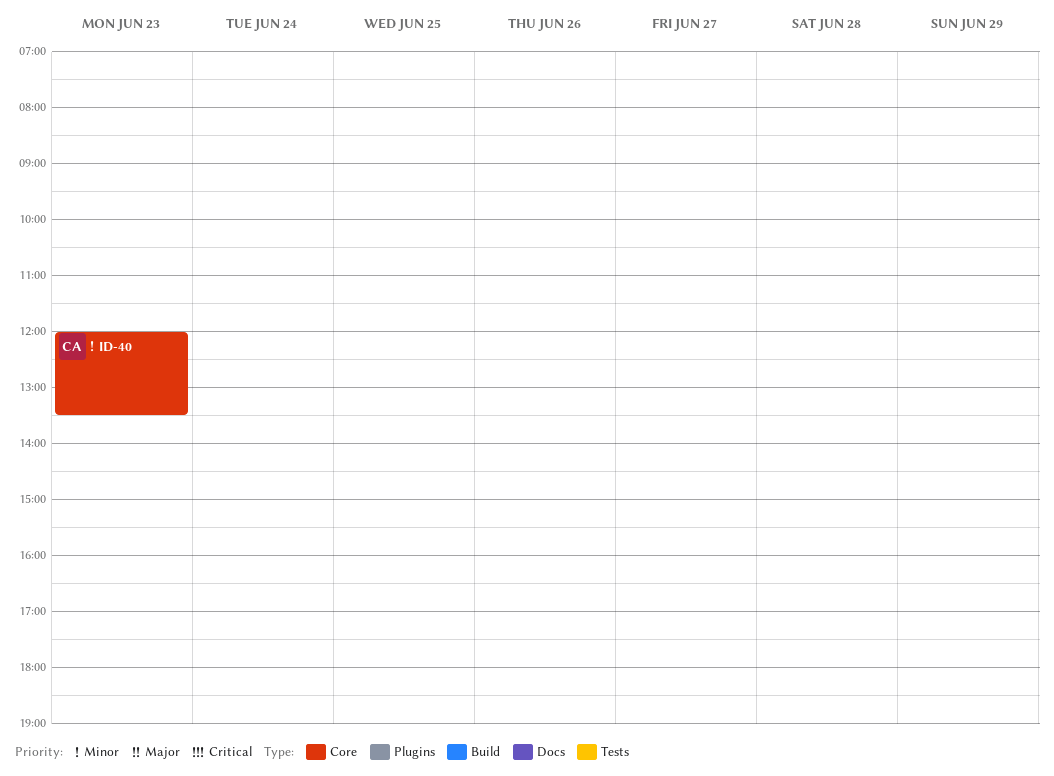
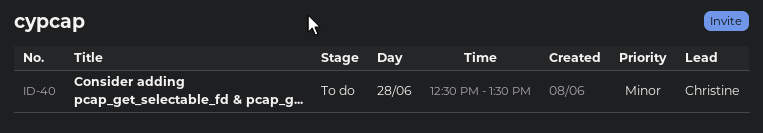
ID-40, day: Jun 23 -> Jun 28
ID-40, begins: 12:00 -> 12:30

